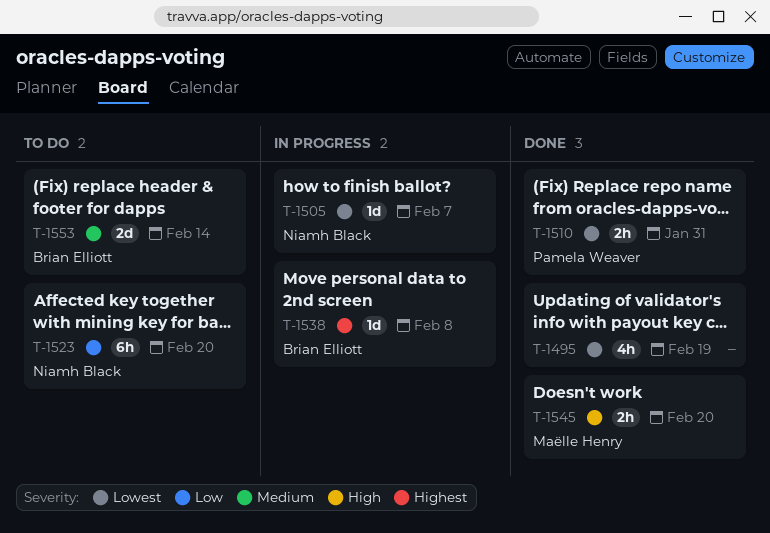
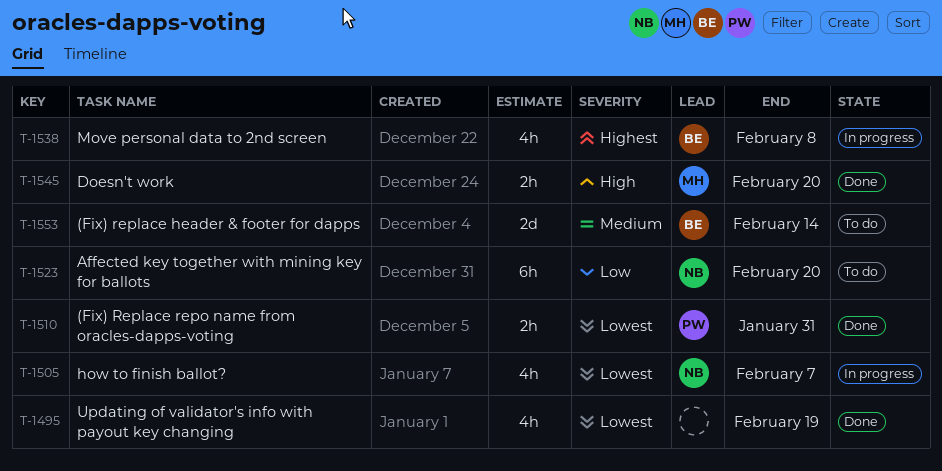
T-1505, estimate: 1d -> 4h
T-1538, estimate: 1d -> 4h

